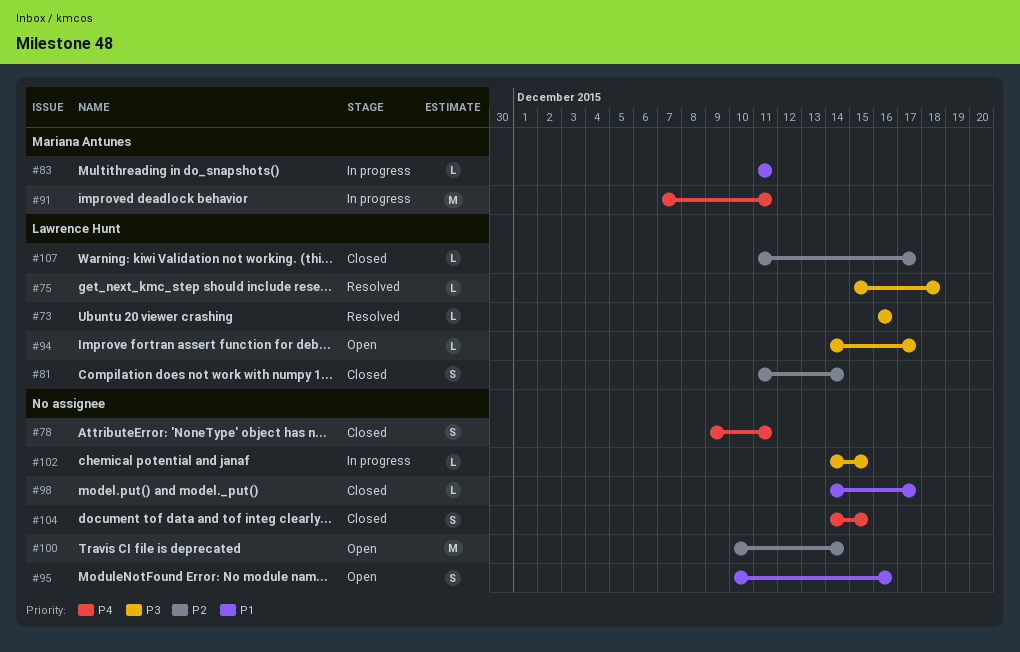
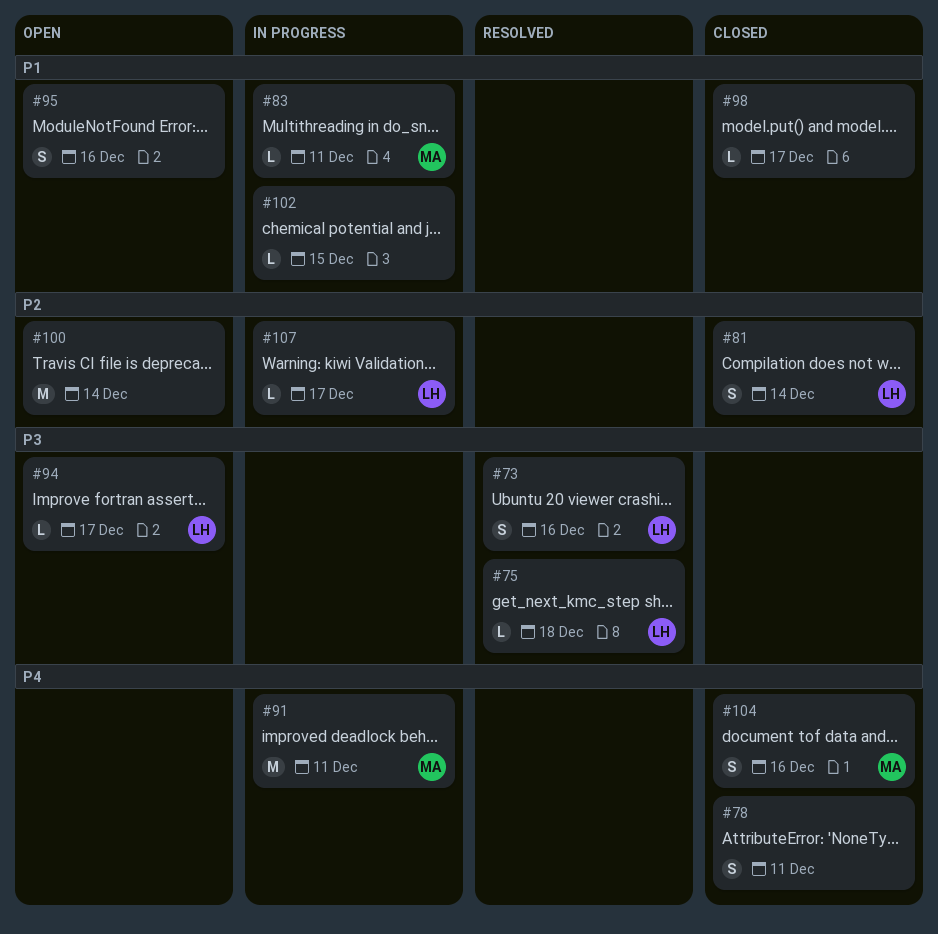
#73, estimate: L -> S
#102, priority: P3 -> P1
#104, owner: none -> Mariana Antunes
#104, due: Dec 15 -> Dec 16
#107, status: Closed -> In progress

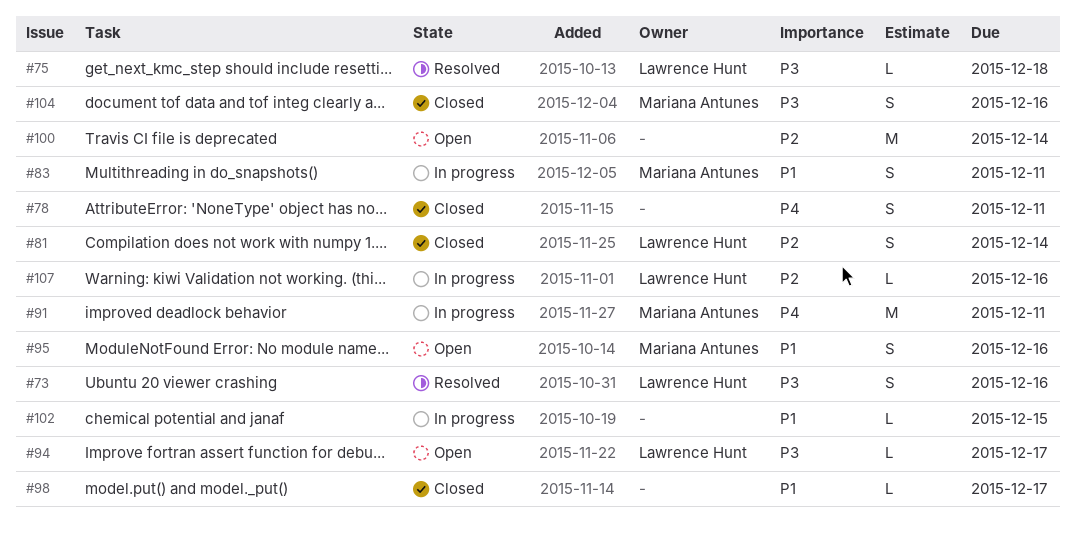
#83, estimate: L -> S
#95, owner: none -> Mariana Antunes
#104, priority: P4 -> P3
#107, due: Dec 17 -> Dec 16

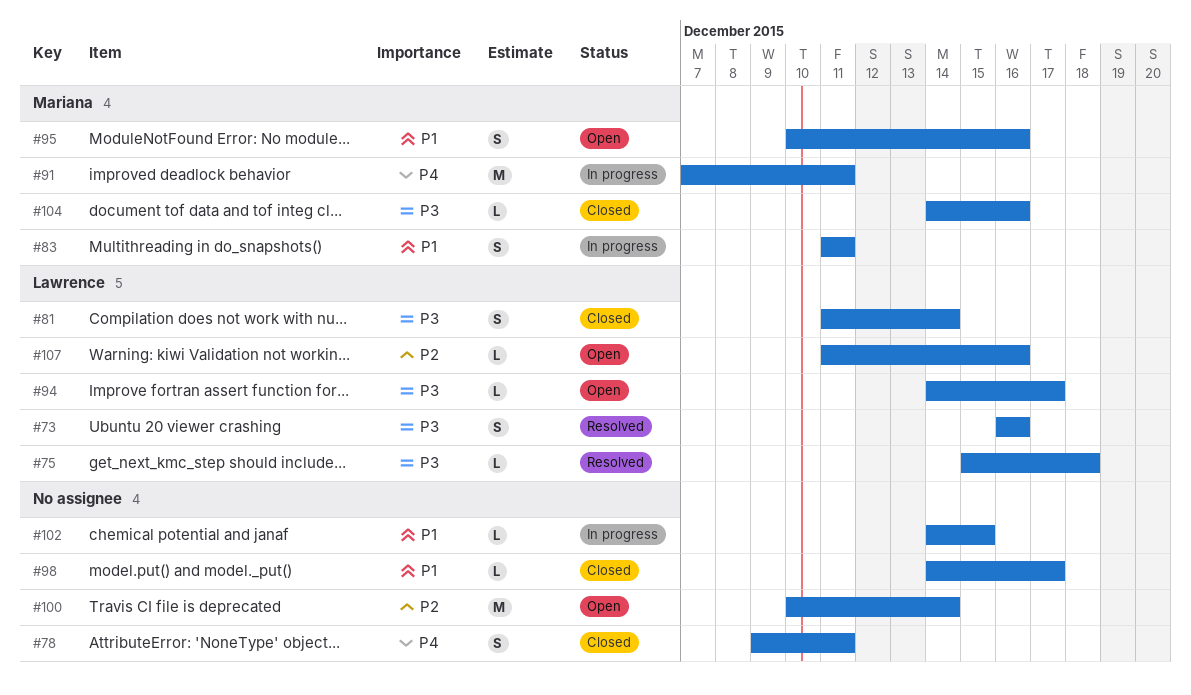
#81, priority: P2 -> P3
#104, estimate: S -> L
#107, status: In progress -> Open

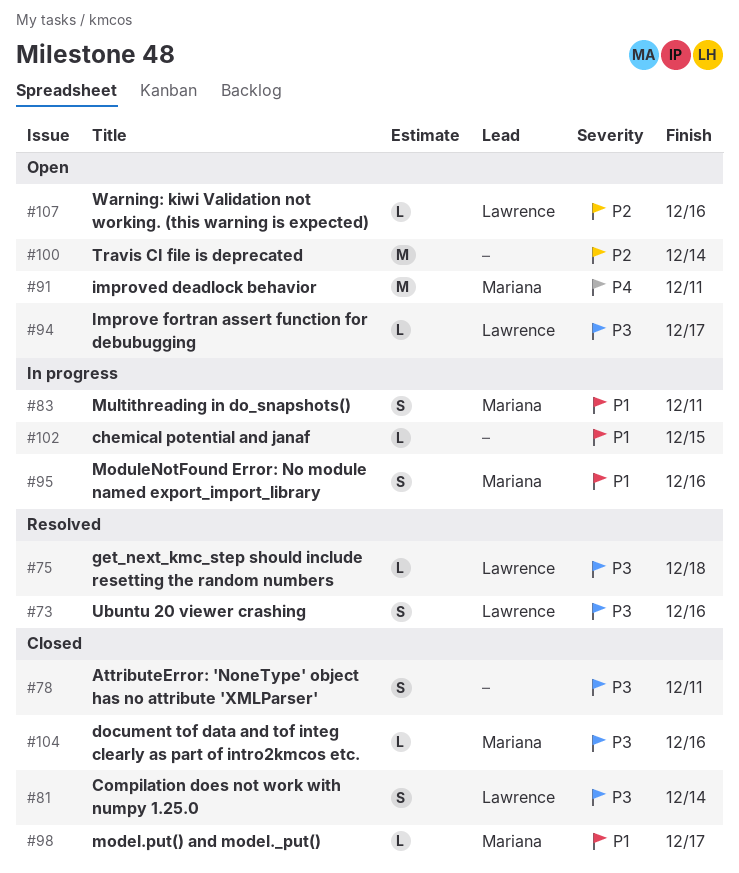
#78, priority: P4 -> P3
#91, status: In progress -> Open
#95, status: Open -> In progress
#98, owner: none -> Mariana

